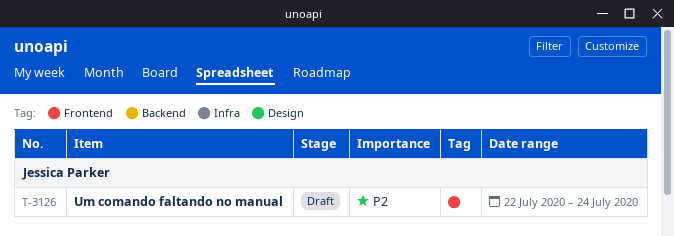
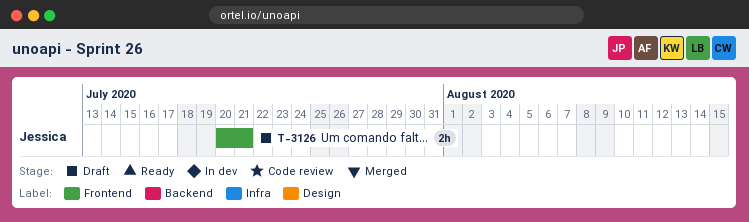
T-3126, start: Jul 22 -> Jul 20
T-3126, due: Jul 24 -> Jul 21

